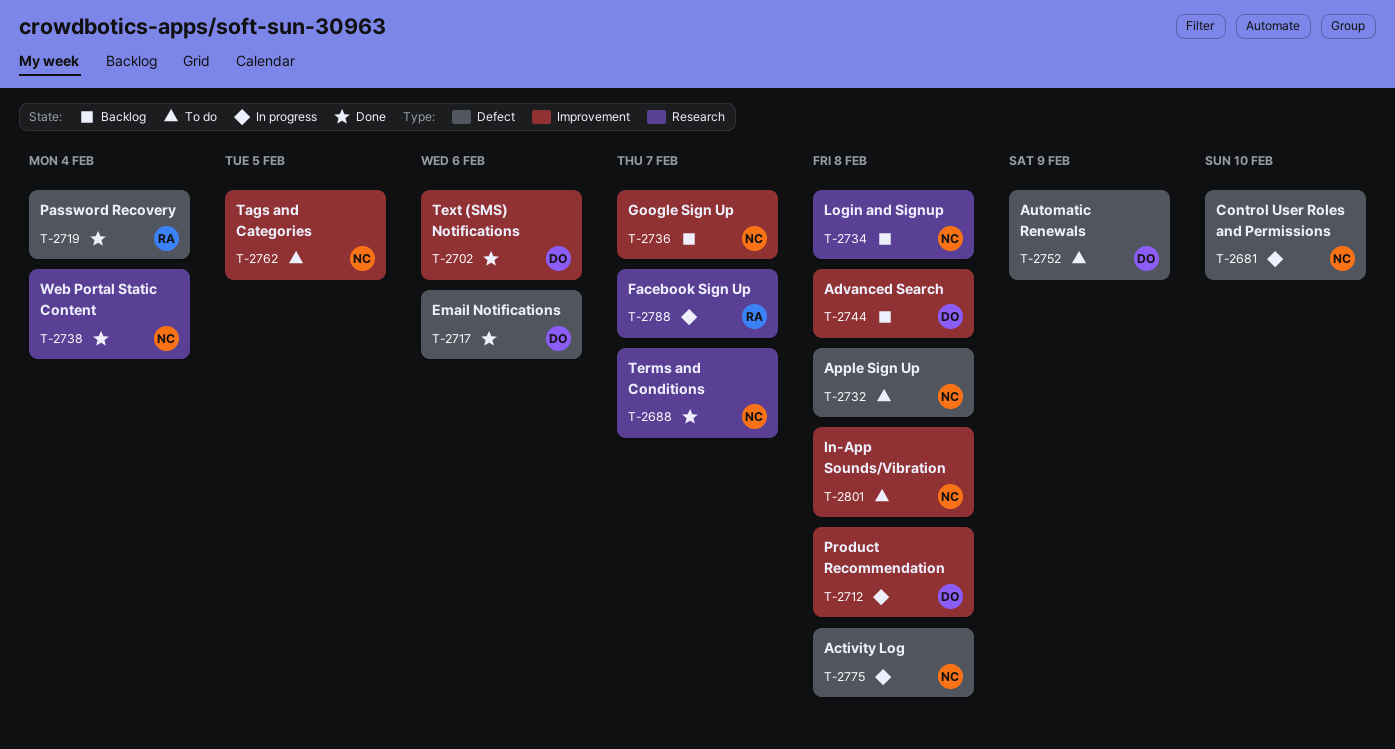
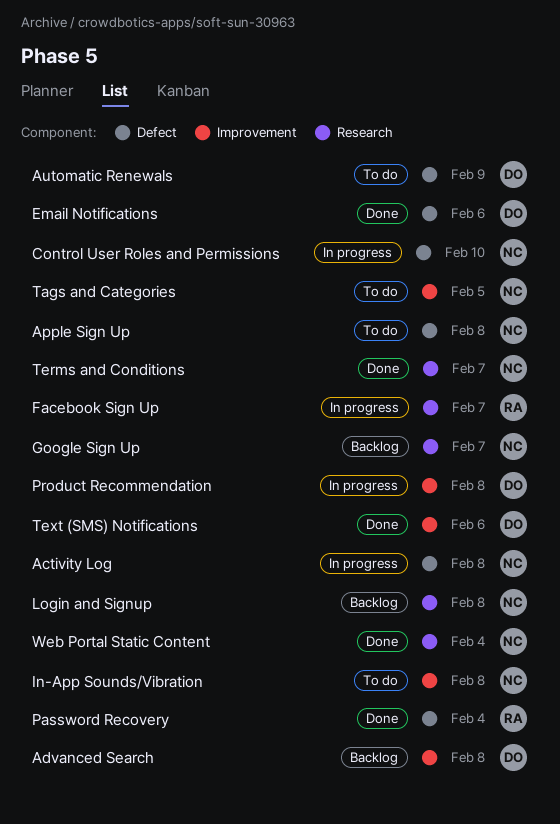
Google Sign Up, label: Improvement -> Research

